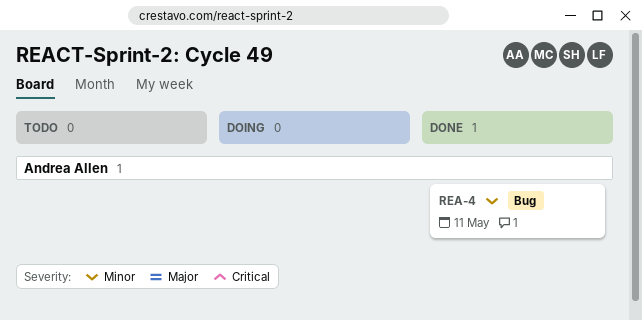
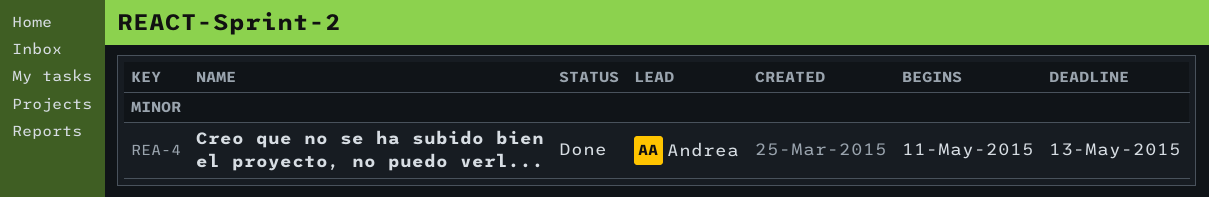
REA-4, due: May 11 -> May 13

